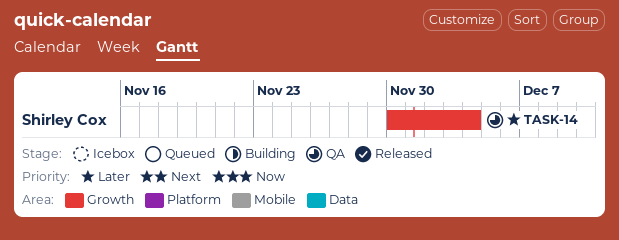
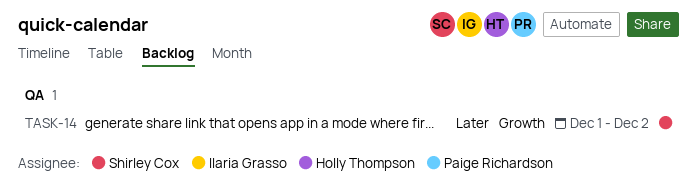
TASK-14, start: Nov 30 -> Dec 1
TASK-14, due: Dec 4 -> Dec 2

